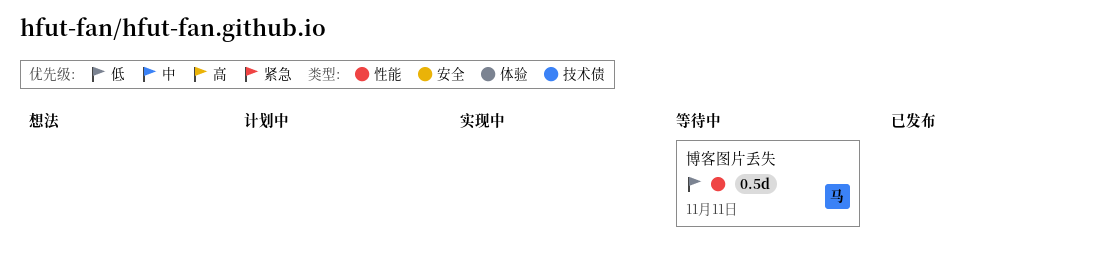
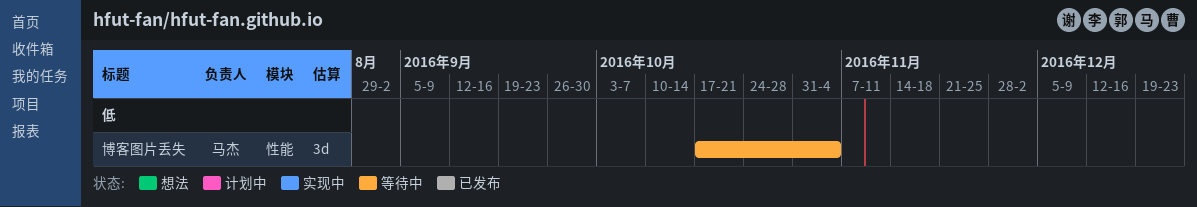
博客图片丢失, estimate: 0.5d -> 3d
博客图片丢失, due: Nov 11 -> Nov 4

